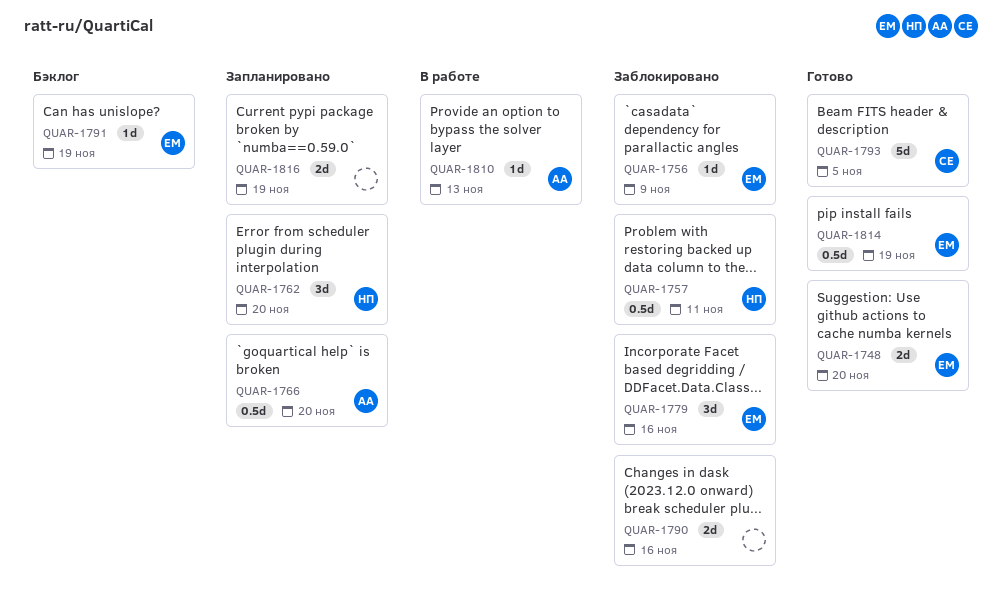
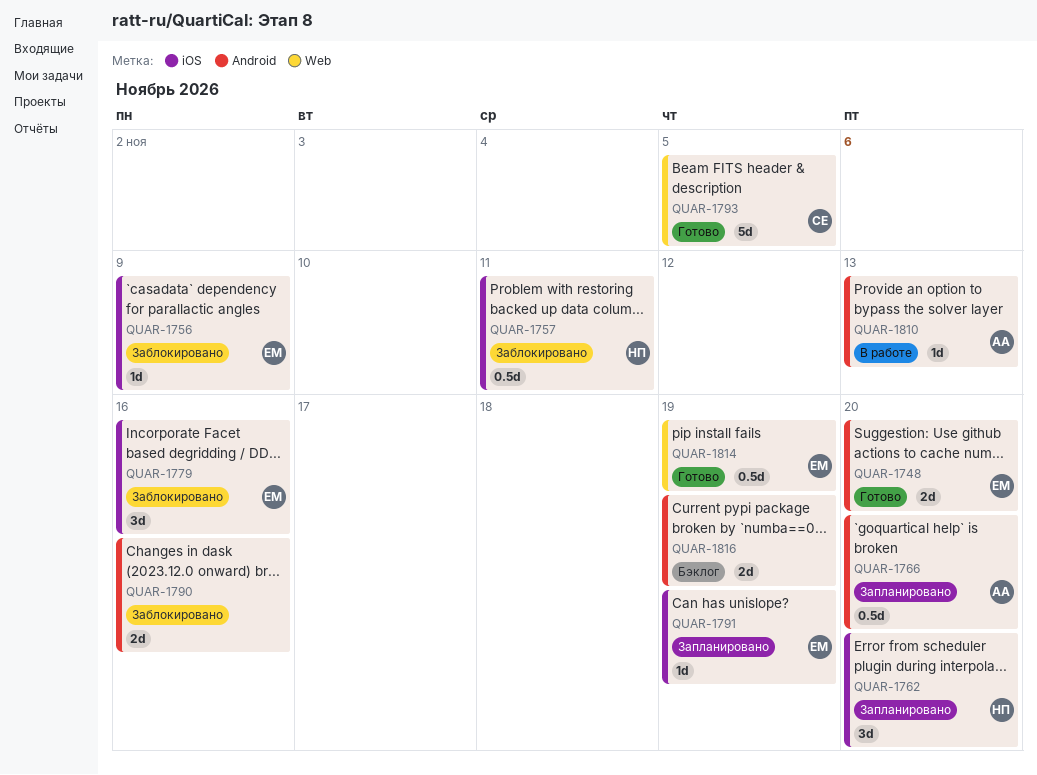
QUAR-1791, status: Бэклог -> Запланировано
QUAR-1816, status: Запланировано -> Бэклог

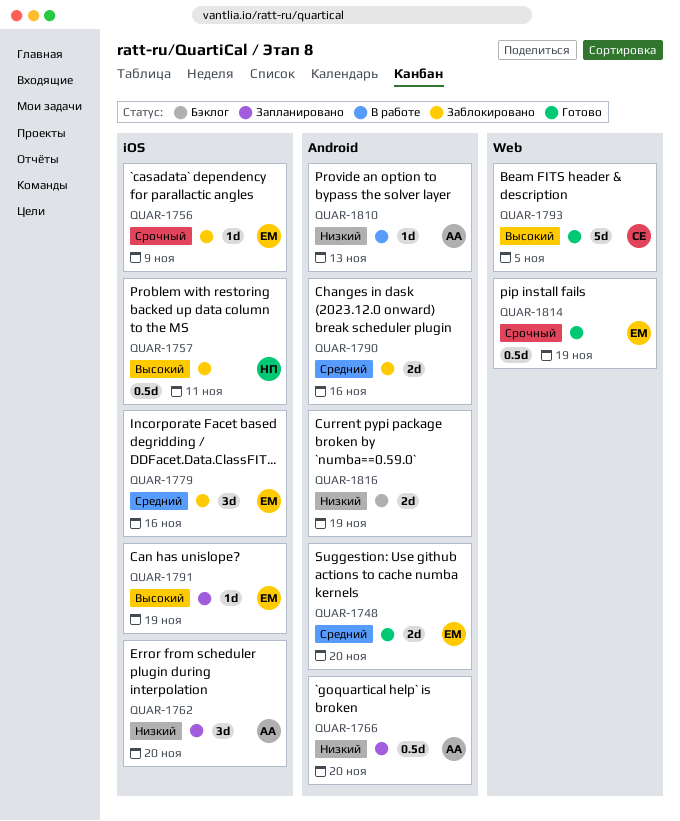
QUAR-1762, owner: НП -> АА

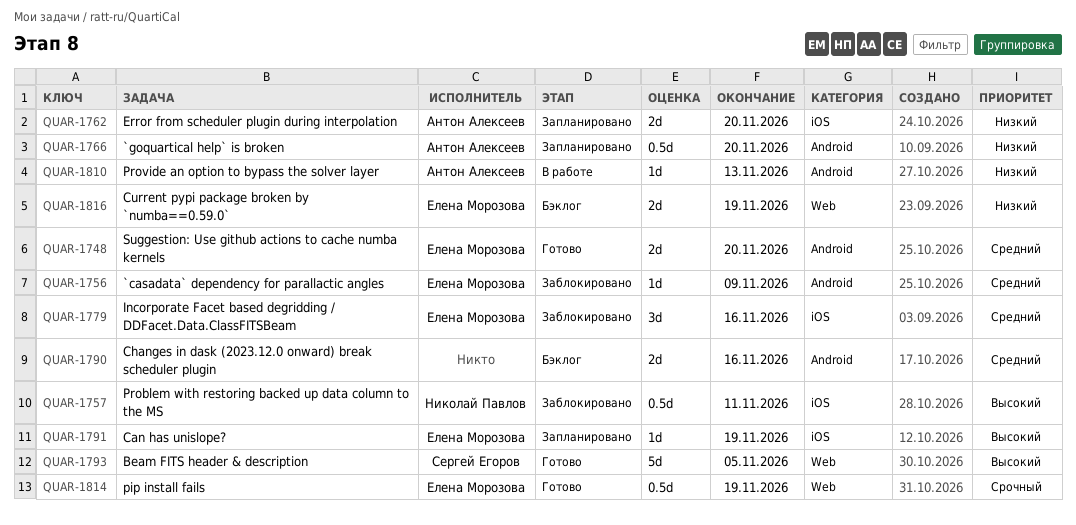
QUAR-1756, priority: Срочный -> Средний
QUAR-1756, label: iOS -> Android
QUAR-1762, estimate: 3d -> 2d
QUAR-1790, status: Заблокировано -> Бэклог
QUAR-1816, owner: none -> Елена Морозова
QUAR-1816, label: Android -> Web

